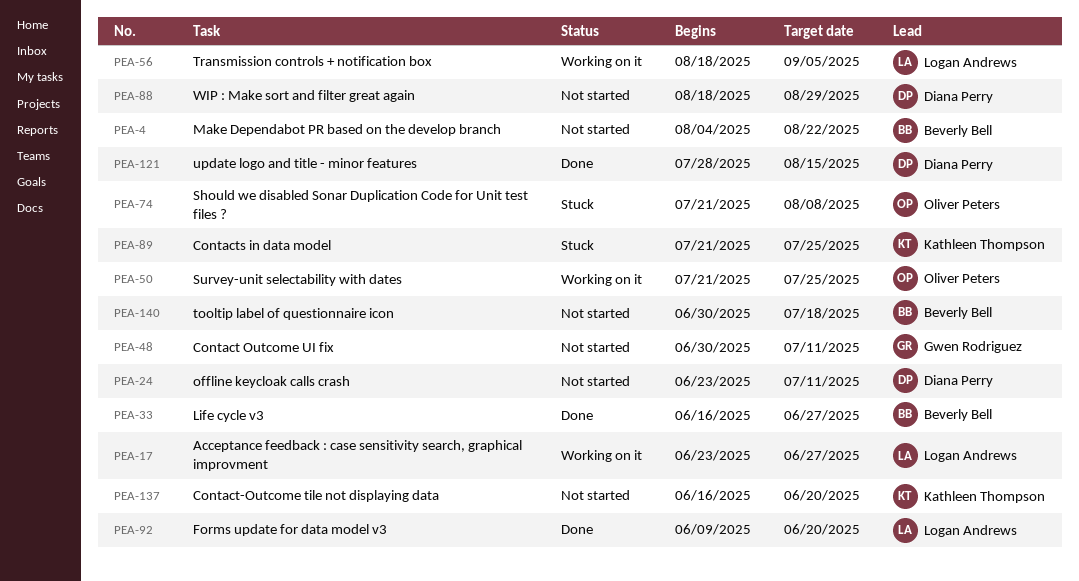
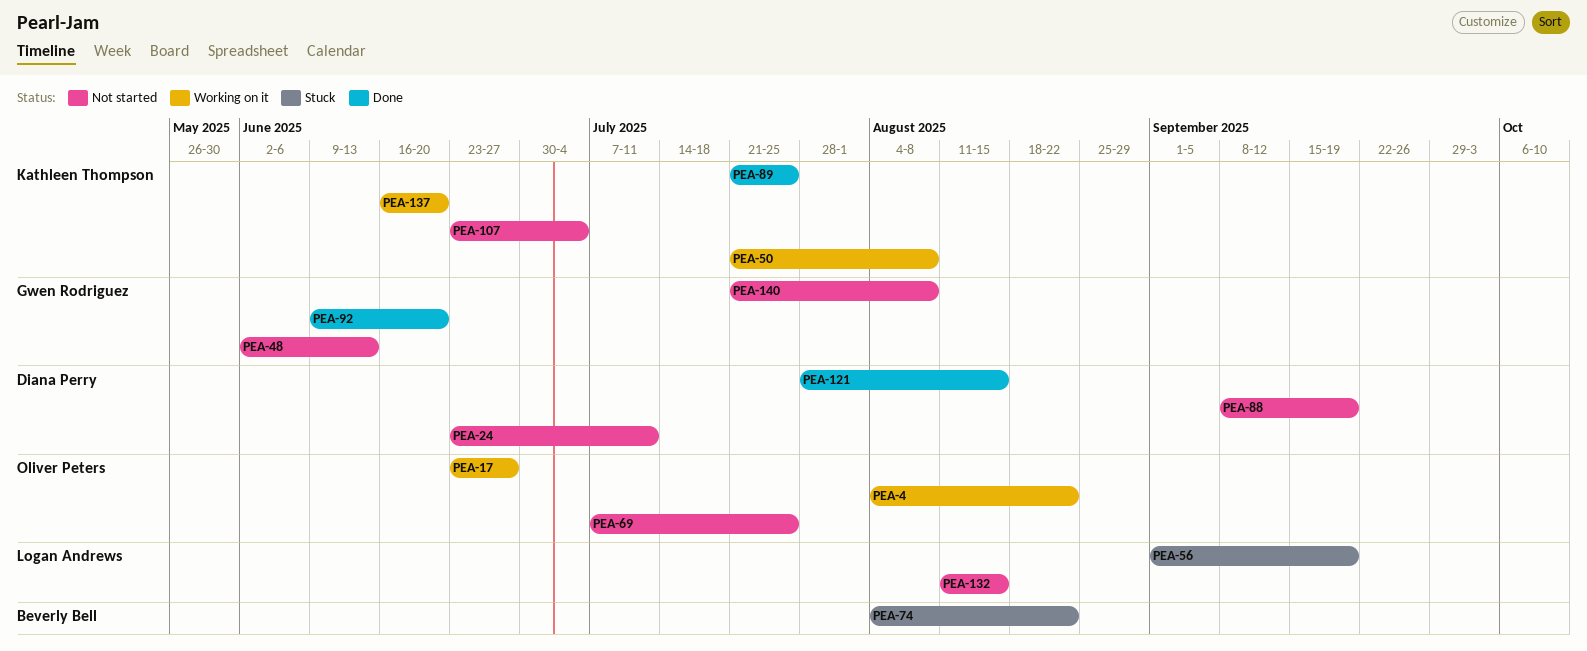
PEA-4, status: Not started -> Working on it
PEA-4, owner: Beverly Bell -> Oliver Peters
PEA-17, owner: Logan Andrews -> Oliver Peters
PEA-33: present -> none
PEA-48, start: Jun 30 -> Jun 2
PEA-48, due: Jul 11 -> Jun 13
PEA-50, owner: Oliver Peters -> Kathleen Thompson
PEA-50, due: Jul 25 -> Aug 8
PEA-56, status: Working on it -> Stuck
PEA-56, start: Aug 18 -> Sep 1
PEA-56, due: Sep 5 -> Sep 19
PEA-69: none -> present
PEA-74, owner: Oliver Peters -> Beverly Bell
PEA-74, start: Jul 21 -> Aug 4
PEA-74, due: Aug 8 -> Aug 22
PEA-88, start: Aug 18 -> Sep 8
PEA-88, due: Aug 29 -> Sep 19
PEA-89, status: Stuck -> Done
PEA-92, owner: Logan Andrews -> Gwen Rodriguez
PEA-107: none -> present
PEA-132: none -> present
PEA-137, status: Not started -> Working on it
PEA-140, owner: Beverly Bell -> Gwen Rodriguez
PEA-140, start: Jun 30 -> Jul 21
PEA-140, due: Jul 18 -> Aug 8

